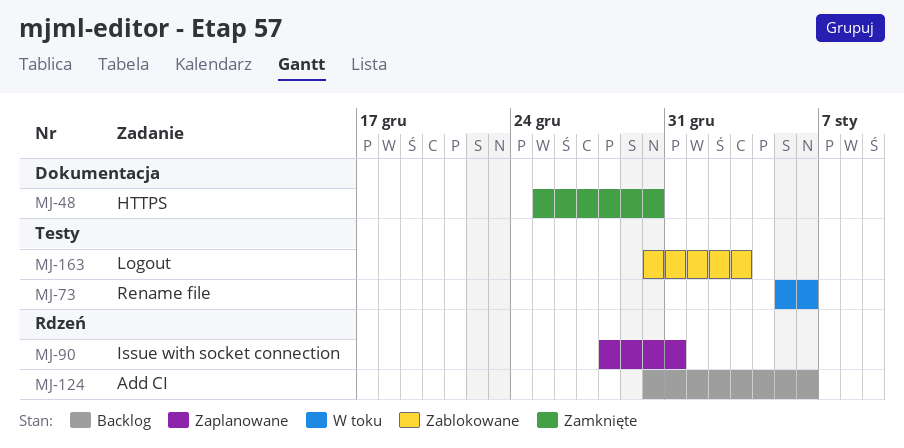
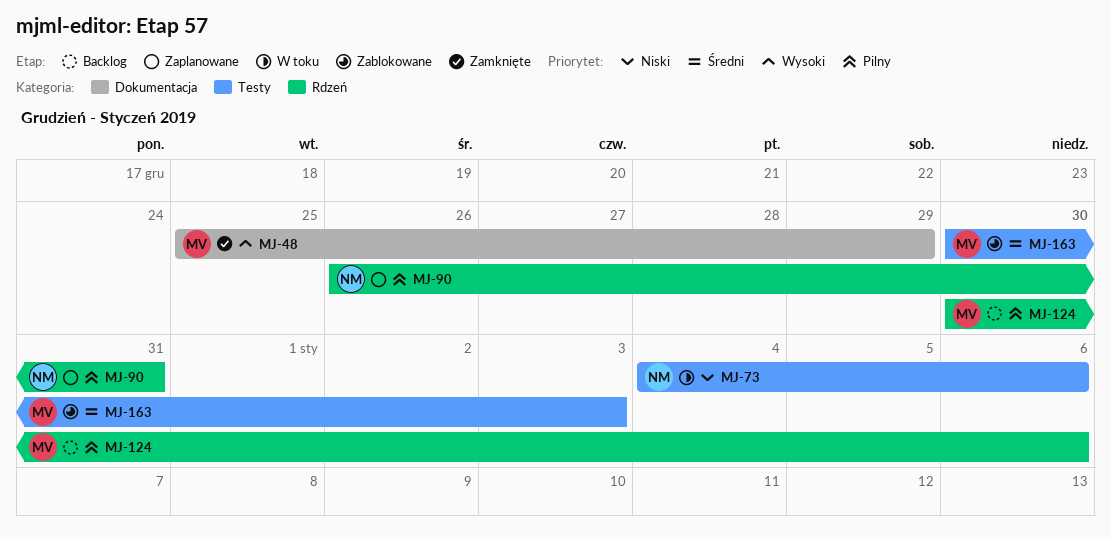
MJ-48, due: Dec 30 -> Dec 29
MJ-73, start: Jan 5 -> Jan 4
MJ-90, start: Dec 28 -> Dec 26

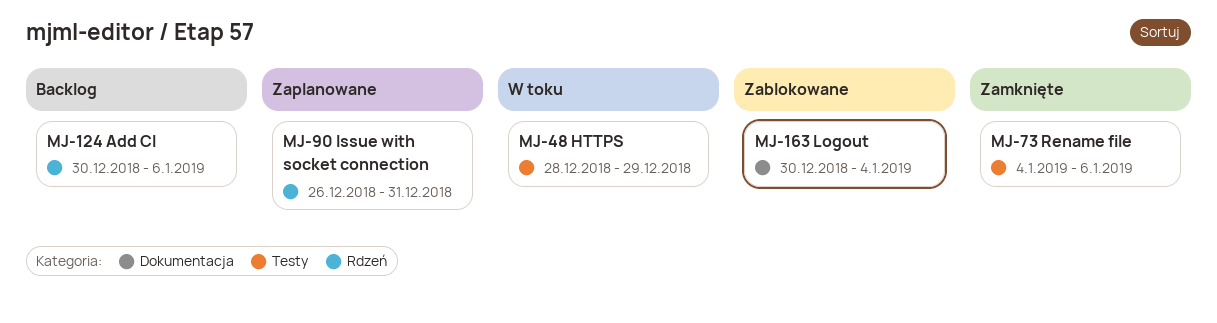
MJ-48, status: Zamknięte -> W toku
MJ-48, label: Dokumentacja -> Testy
MJ-48, start: Dec 25 -> Dec 28
MJ-73, status: W toku -> Zamknięte
MJ-163, label: Testy -> Dokumentacja
MJ-163, due: Jan 3 -> Jan 4

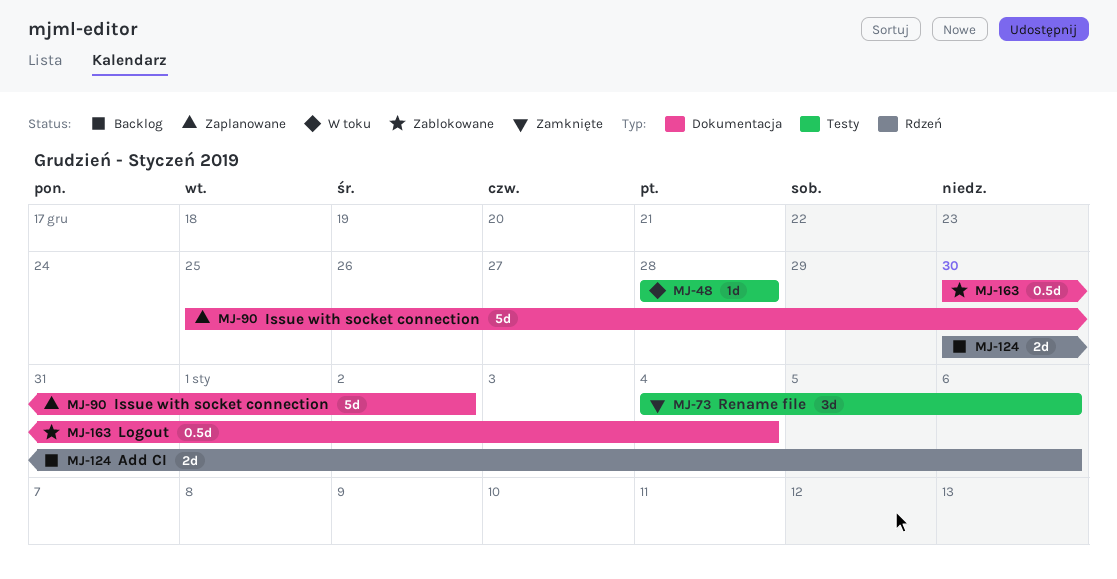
MJ-48, due: Dec 29 -> Dec 28
MJ-90, label: Rdzeń -> Dokumentacja
MJ-90, start: Dec 26 -> Dec 25
MJ-90, due: Dec 31 -> Jan 2

